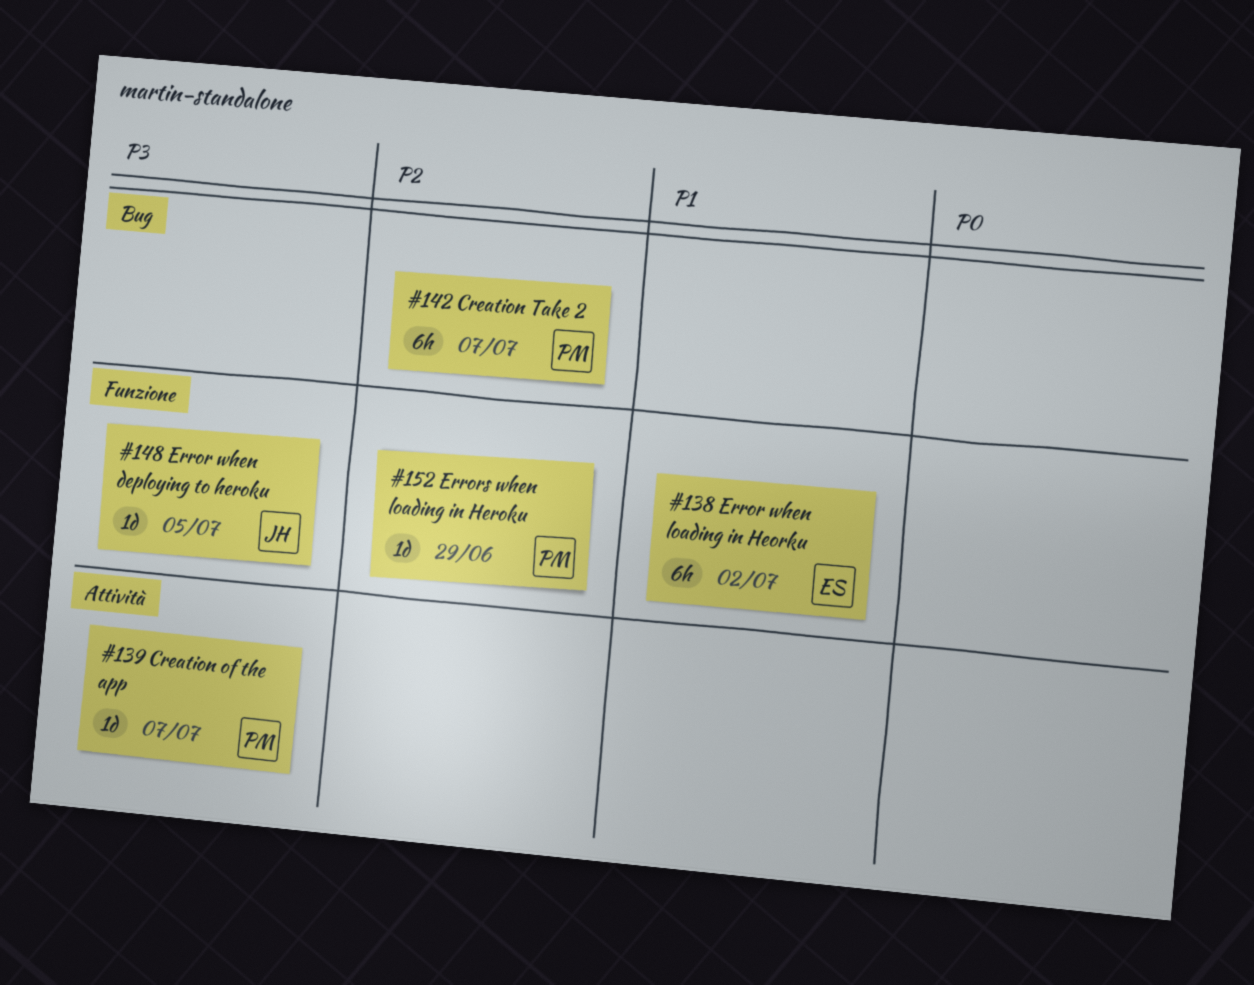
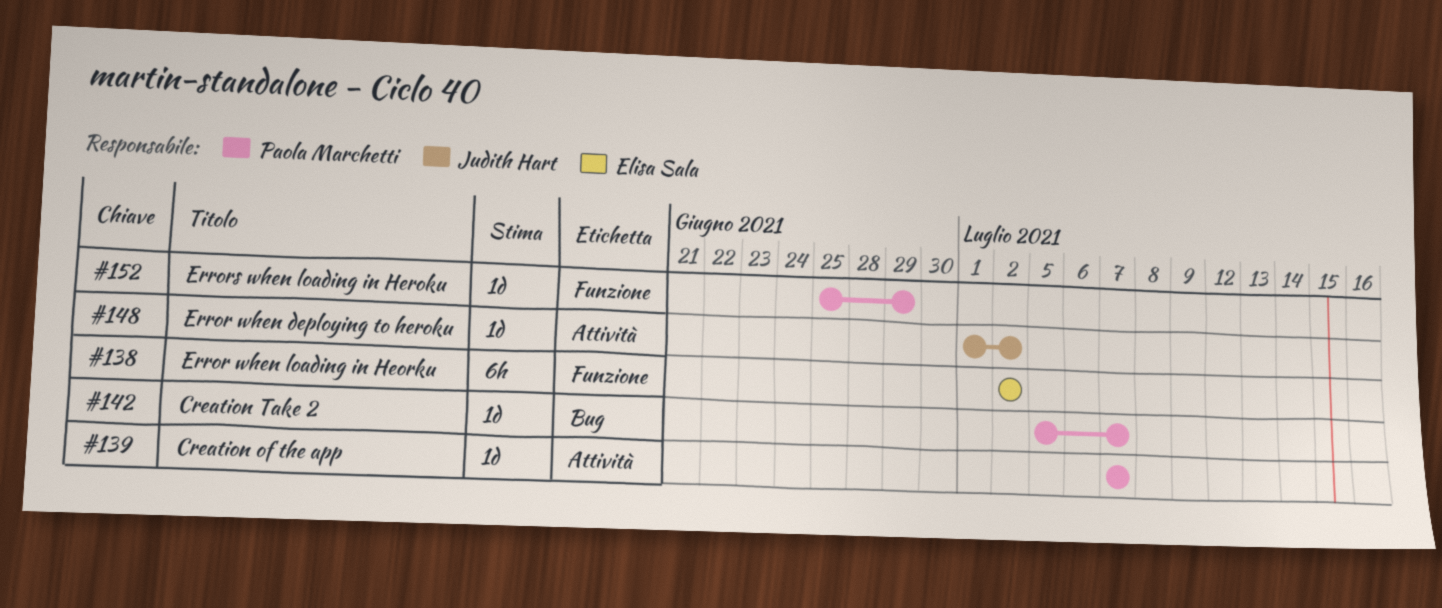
#142, estimate: 6h -> 1d
#148, label: Funzione -> Attività
#148, due: Jul 5 -> Jul 2

